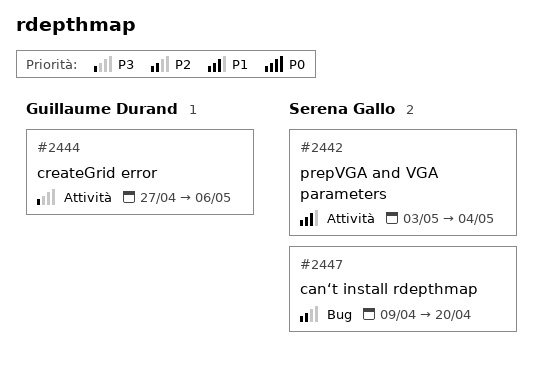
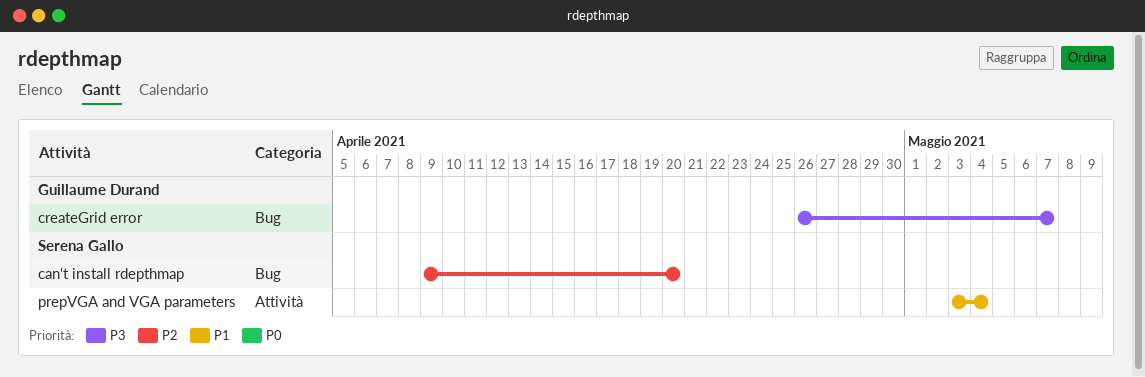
createGrid error, label: Attività -> Bug
createGrid error, start: Apr 27 -> Apr 26
createGrid error, due: May 6 -> May 7

